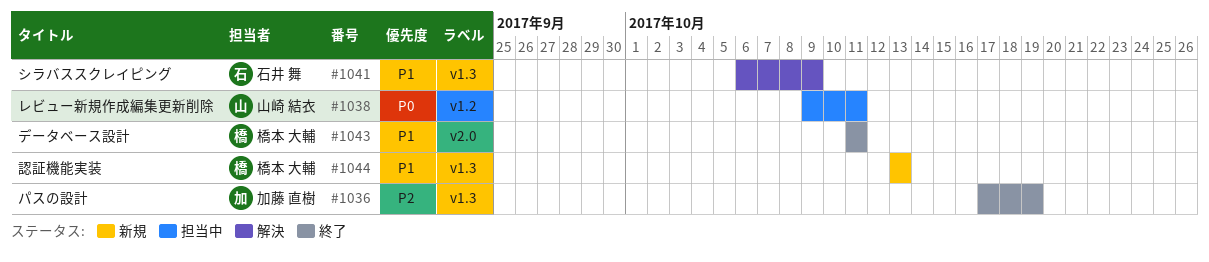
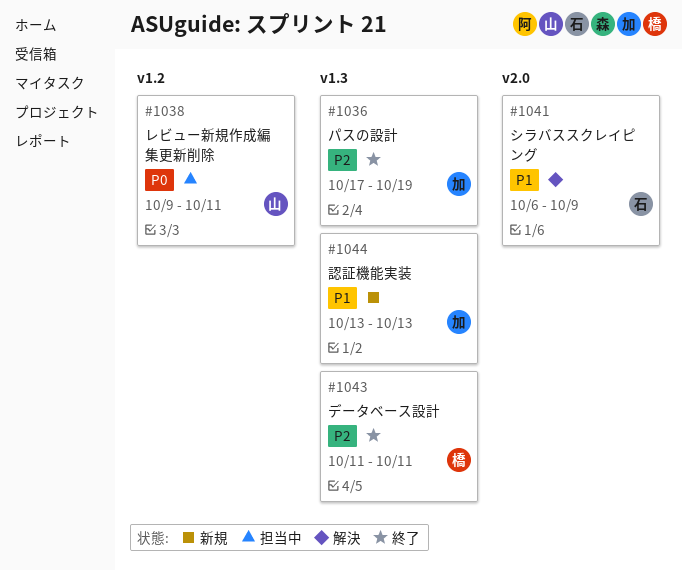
#1041, label: v1.3 -> v2.0
#1043, priority: P1 -> P2
#1043, label: v2.0 -> v1.3
#1044, owner: 橋本 大輔 -> 加藤 直樹

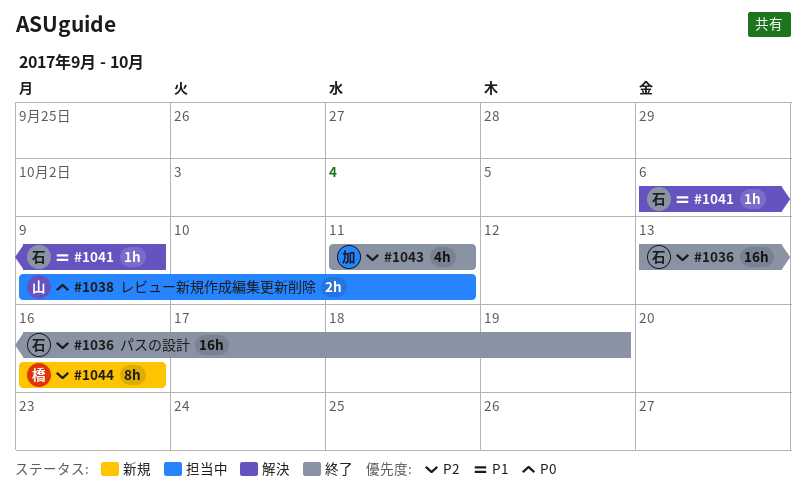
#1036, owner: 加 -> 石
#1036, start: Oct 17 -> Oct 13
#1043, owner: 橋 -> 加
#1044, owner: 加 -> 橋
#1044, priority: P1 -> P2
#1044, start: Oct 13 -> Oct 16
#1044, due: Oct 13 -> Oct 16

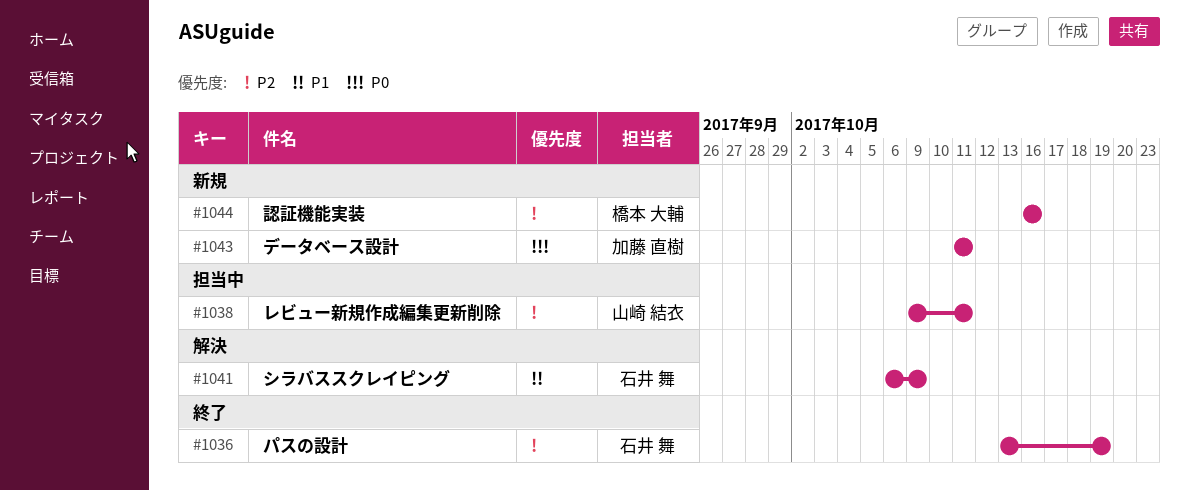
#1038, priority: P0 -> P2
#1043, status: 終了 -> 新規
#1043, priority: P2 -> P0

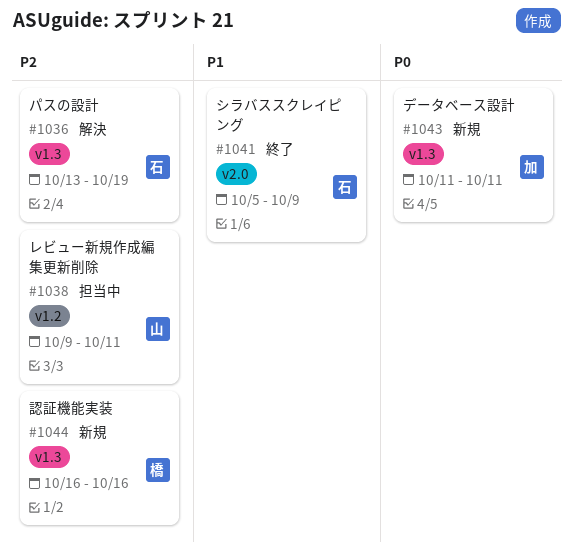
#1036, status: 終了 -> 解決
#1041, status: 解決 -> 終了
#1041, start: Oct 6 -> Oct 5

